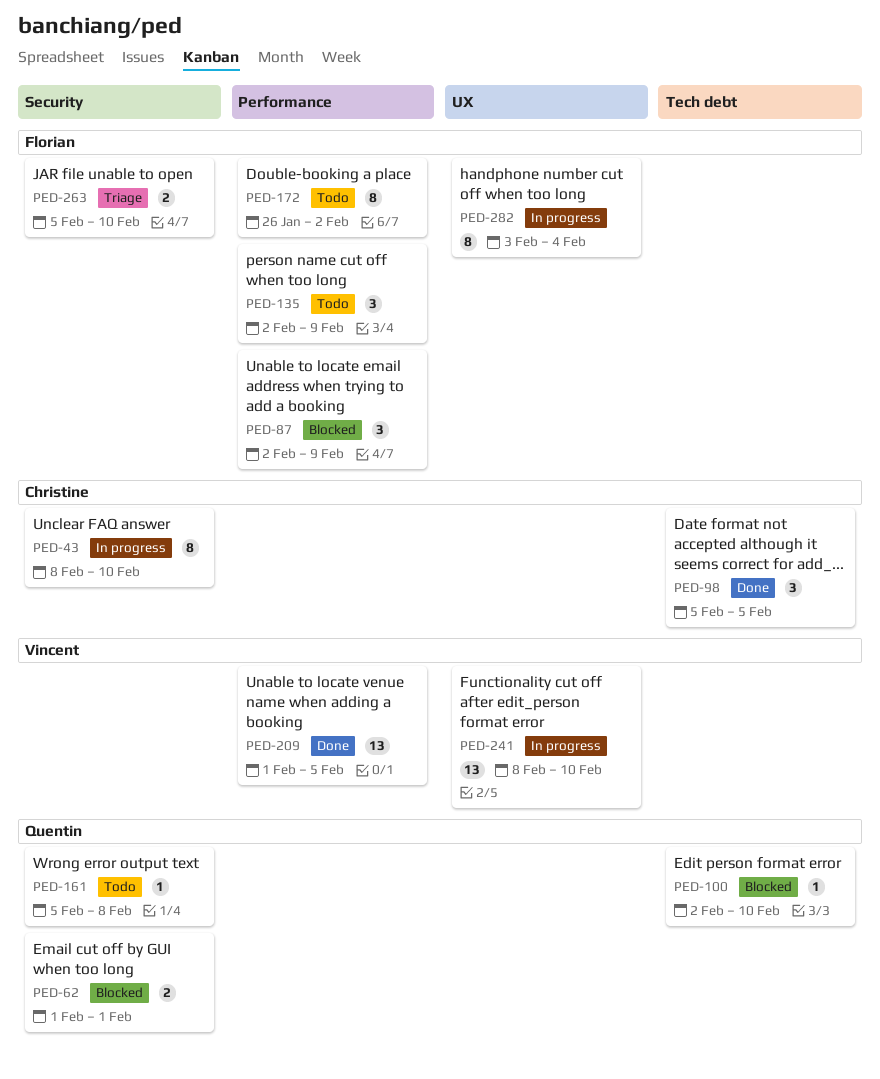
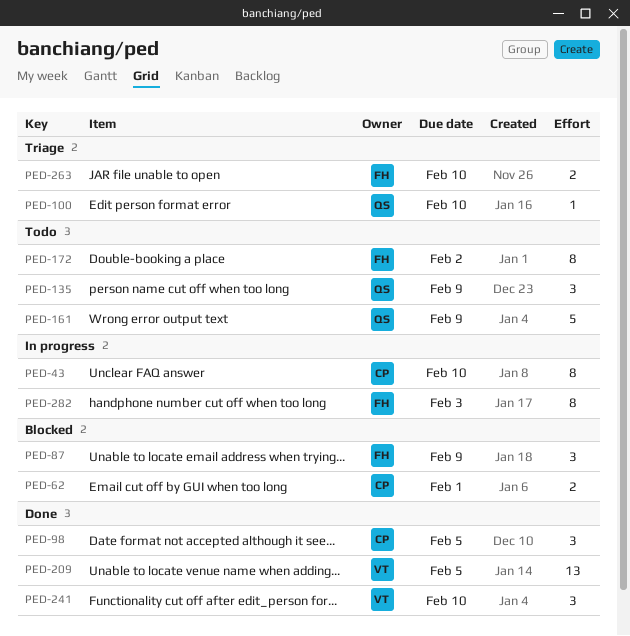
PED-62, owner: Quentin -> Christine
PED-100, status: Blocked -> Triage
PED-135, owner: Florian -> Quentin
PED-161, estimate: 1 -> 5
PED-161, due: Feb 8 -> Feb 9
PED-241, status: In progress -> Done
PED-241, estimate: 13 -> 3
PED-282, due: Feb 4 -> Feb 3

